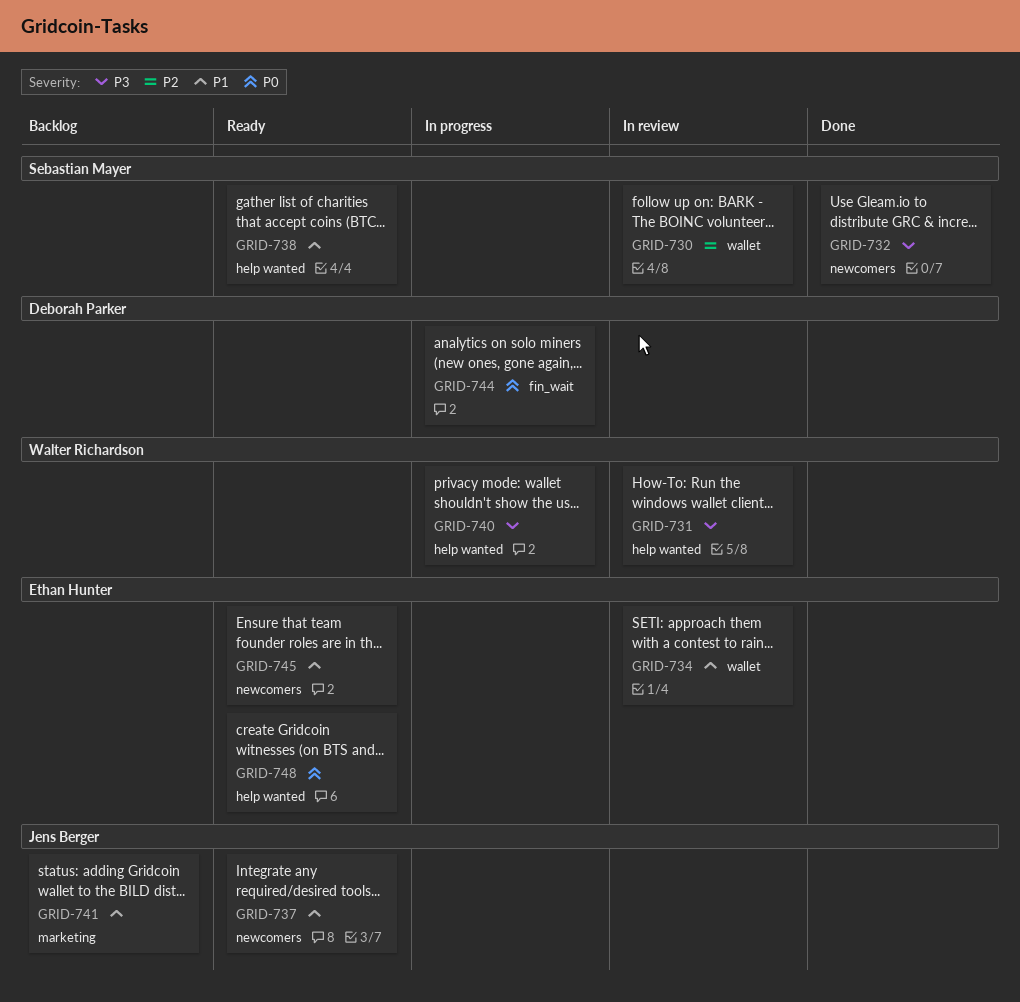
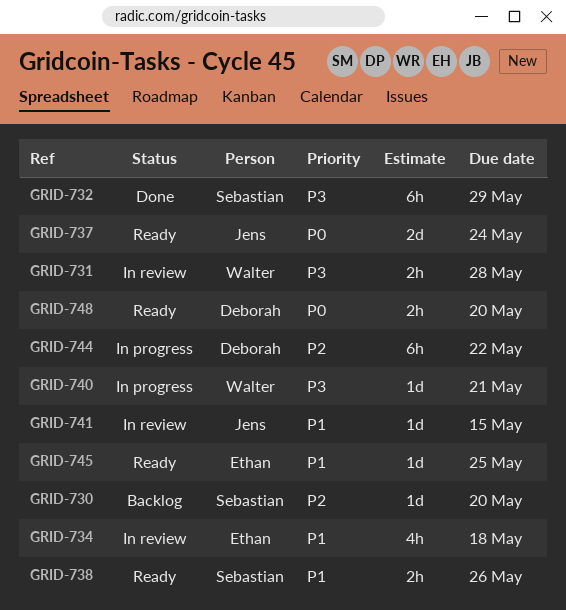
GRID-730, status: In review -> Backlog
GRID-737, priority: P1 -> P0
GRID-741, status: Backlog -> In review
GRID-744, priority: P0 -> P2
GRID-748, owner: Ethan Hunter -> Deborah Parker

